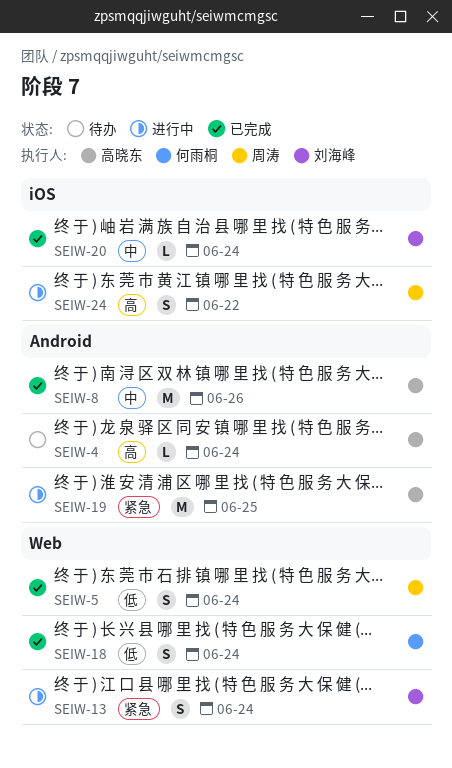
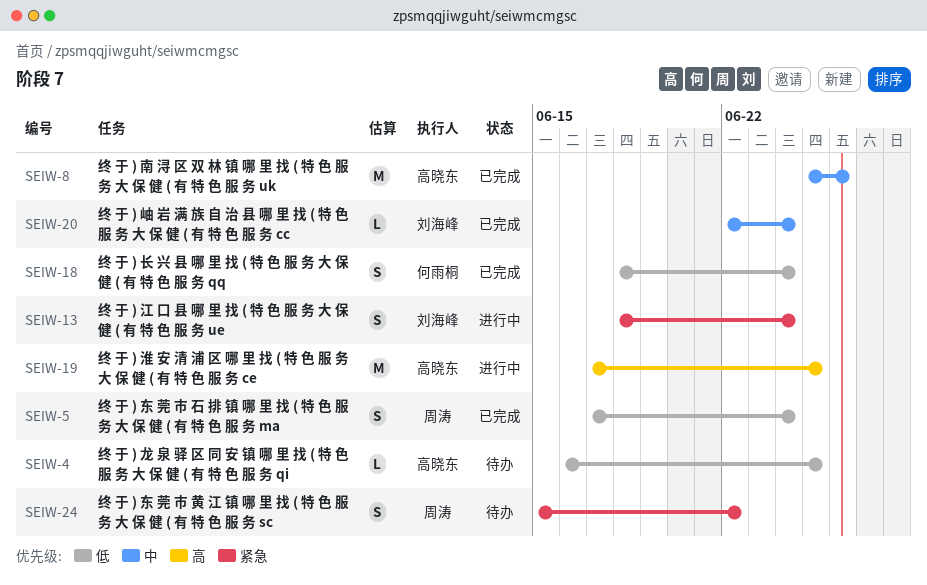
SEIW-4, priority: 高 -> 低
SEIW-4, due: Jun 24 -> Jun 25
SEIW-19, priority: 紧急 -> 高
SEIW-24, status: 进行中 -> 待办
SEIW-24, priority: 高 -> 紧急

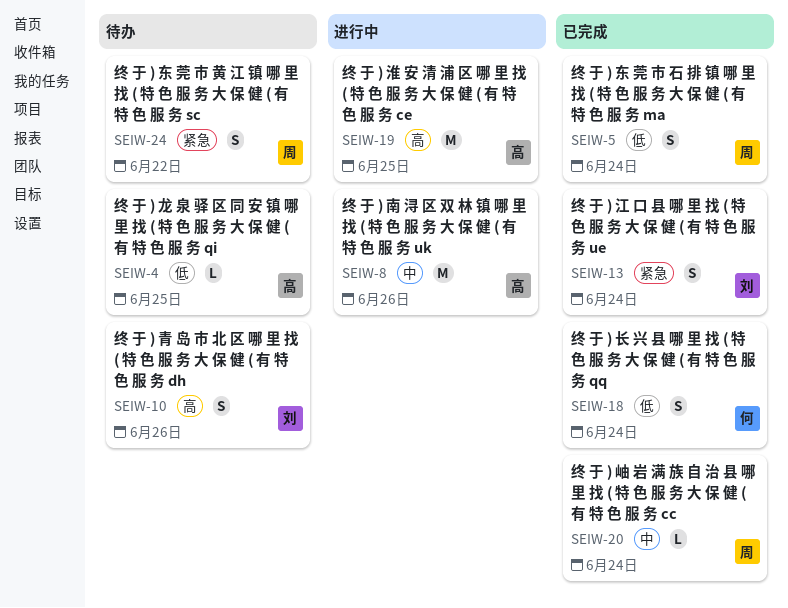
SEIW-8, status: 已完成 -> 进行中
SEIW-10: none -> present
SEIW-13, status: 进行中 -> 已完成
SEIW-20, owner: 刘海峰 -> 周涛

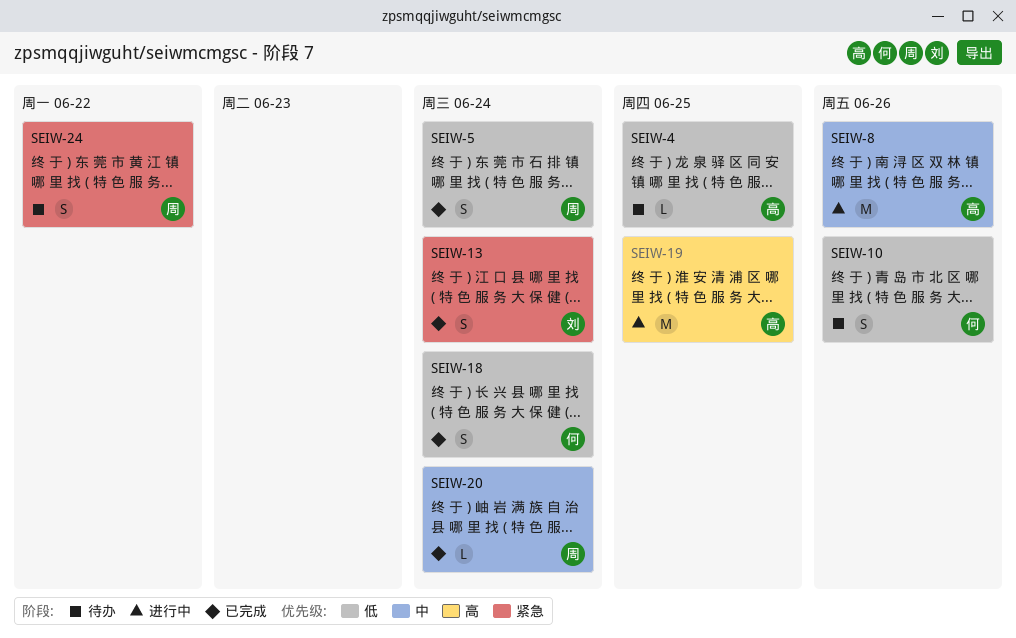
SEIW-10, owner: 刘 -> 何
SEIW-10, priority: 高 -> 低

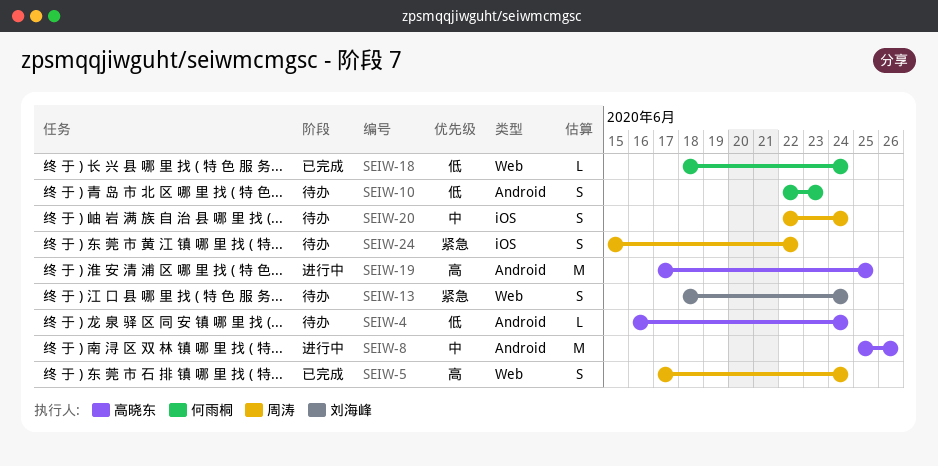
SEIW-4, due: Jun 25 -> Jun 24
SEIW-5, priority: 低 -> 高
SEIW-10, due: Jun 26 -> Jun 23
SEIW-13, status: 已完成 -> 待办
SEIW-18, estimate: S -> L
SEIW-20, status: 已完成 -> 待办
SEIW-20, estimate: L -> S

